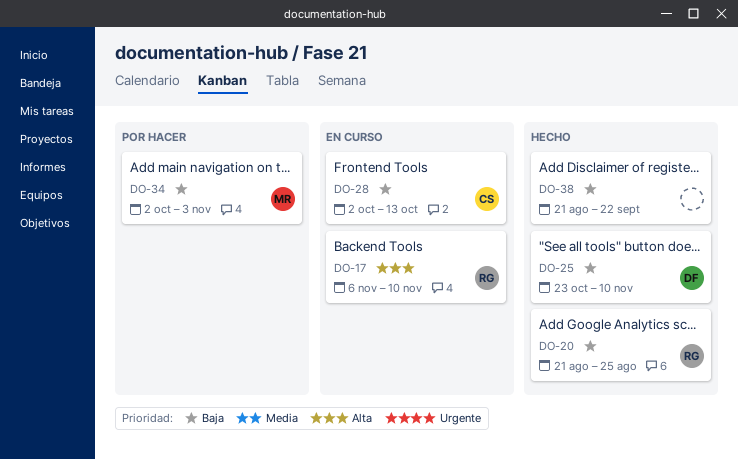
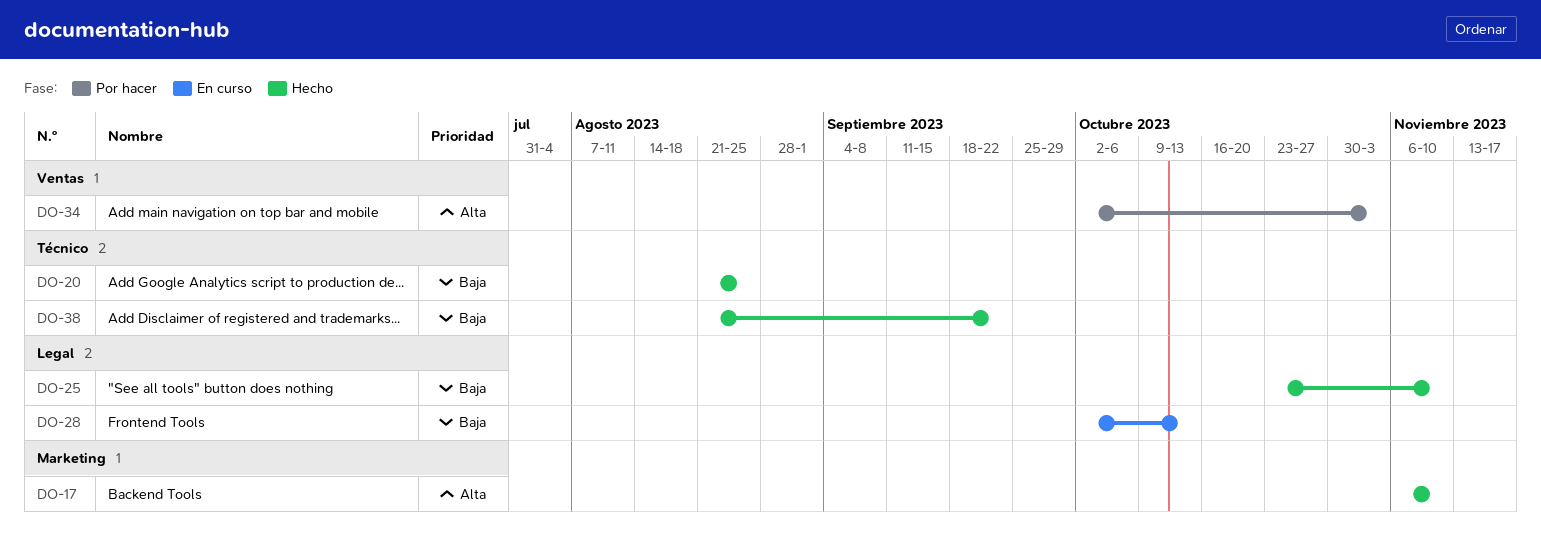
DO-17, status: En curso -> Hecho
DO-34, priority: Baja -> Alta

